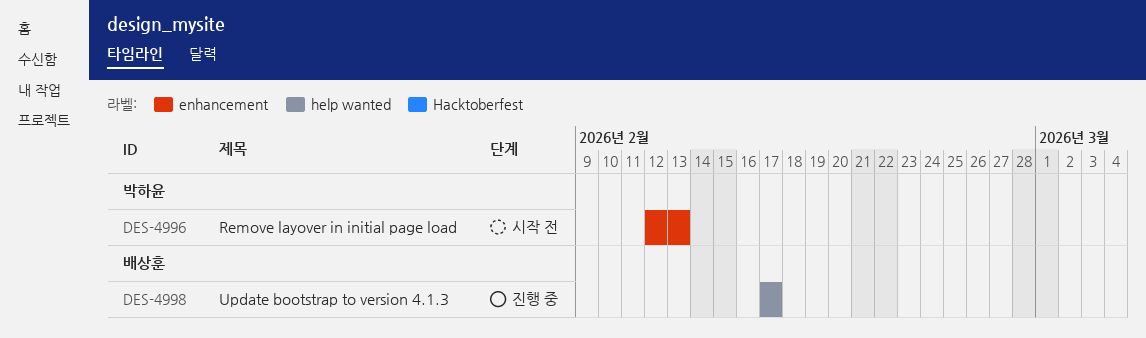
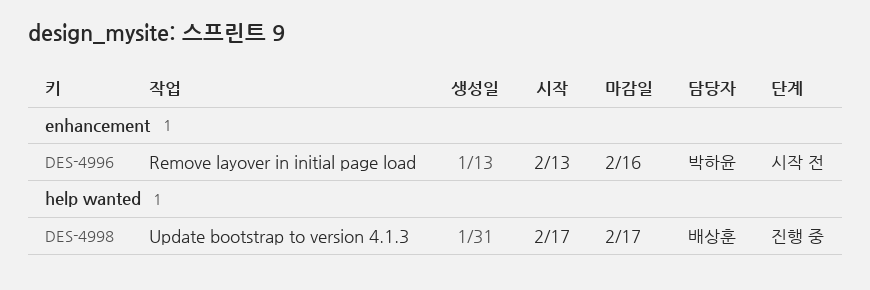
DES-4996, start: Feb 12 -> Feb 13
DES-4996, due: Feb 13 -> Feb 16

